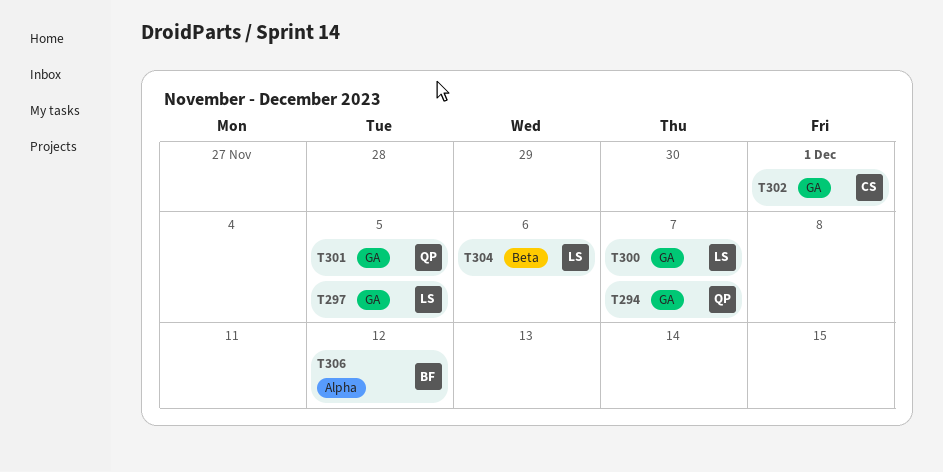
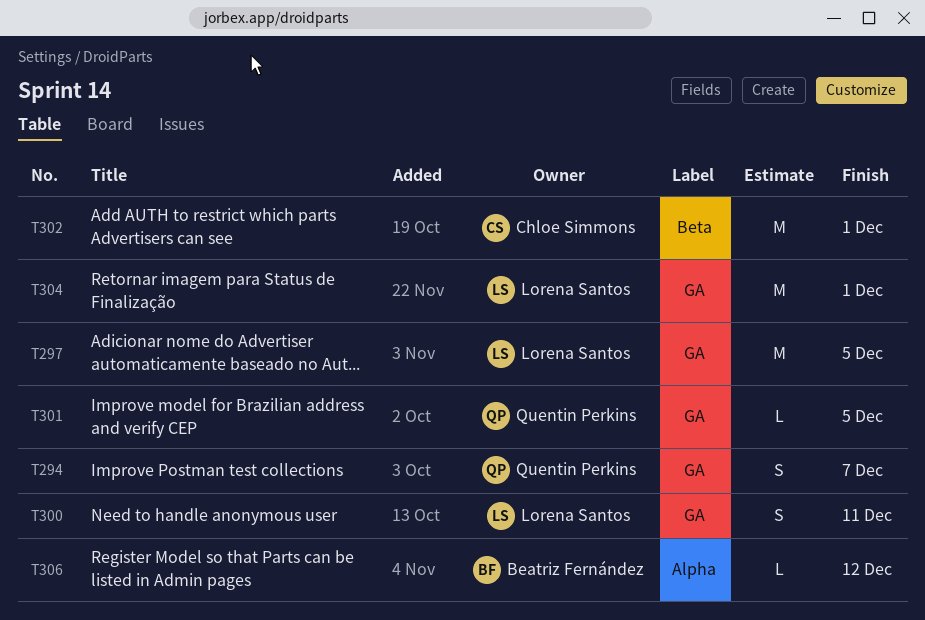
T300, due: Dec 7 -> Dec 11
T302, label: GA -> Beta
T304, label: Beta -> GA
T304, due: Dec 6 -> Dec 1

